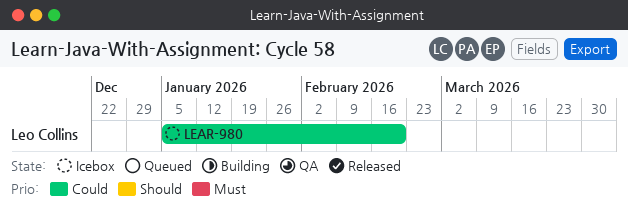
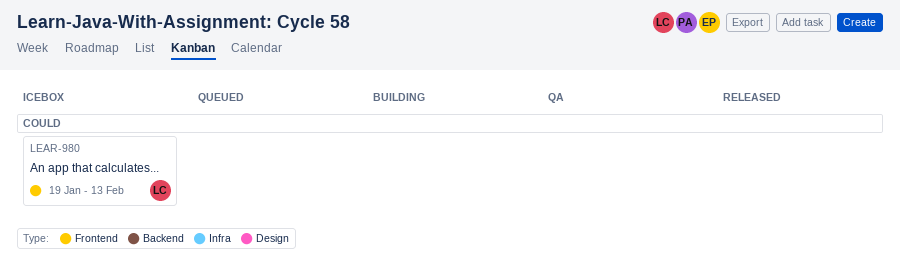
LEAR-980, start: Jan 5 -> Jan 19
LEAR-980, due: Feb 20 -> Feb 13

